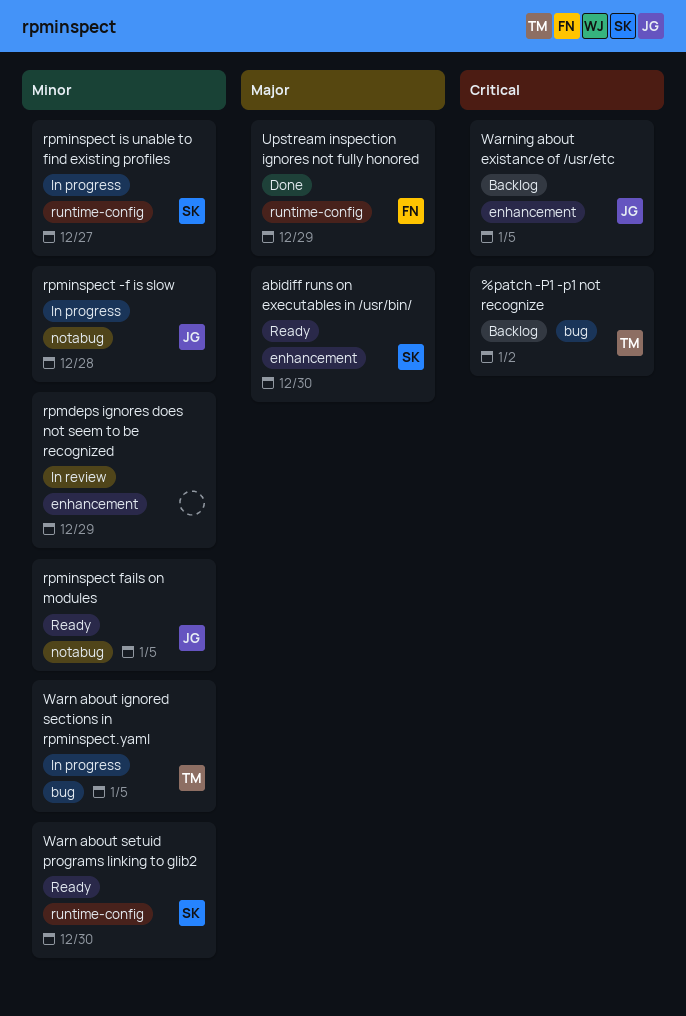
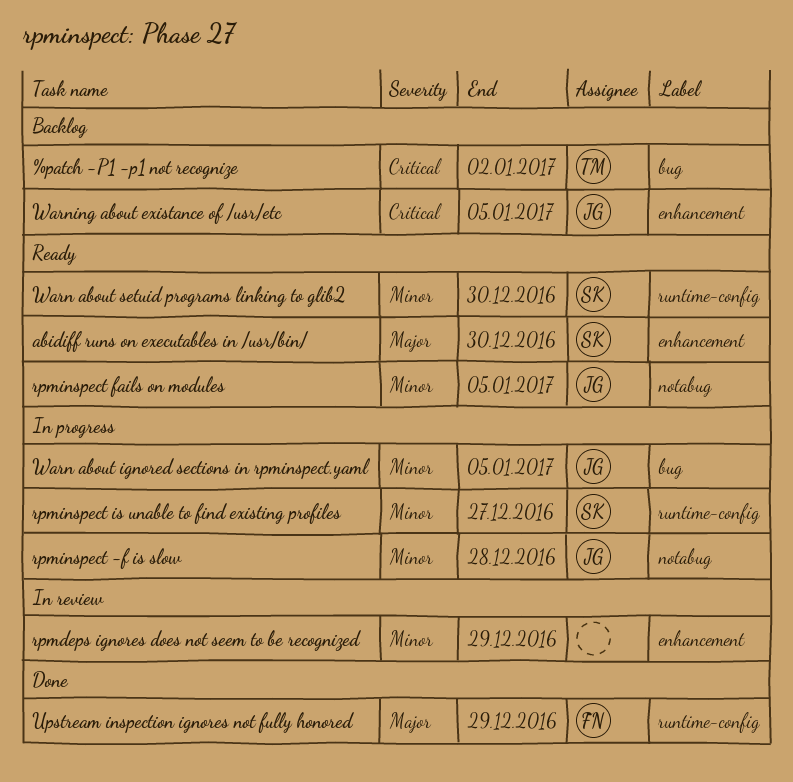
Warn about ignored sections in rpminspect.yaml, owner: TM -> JG

